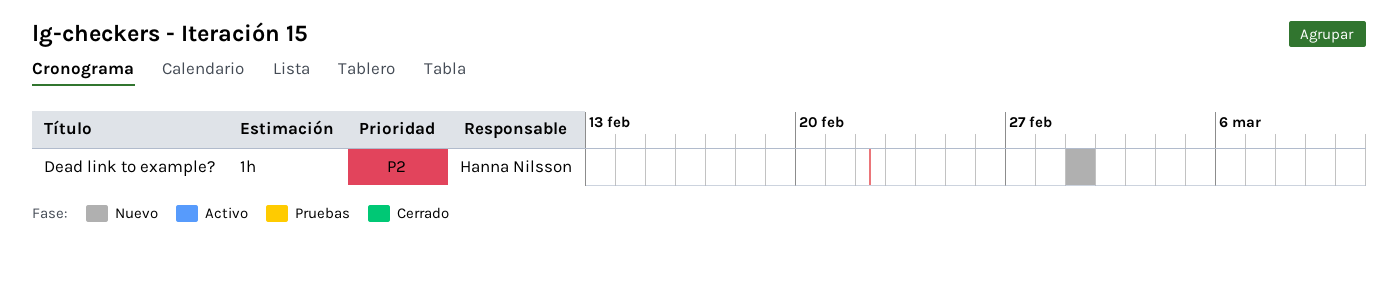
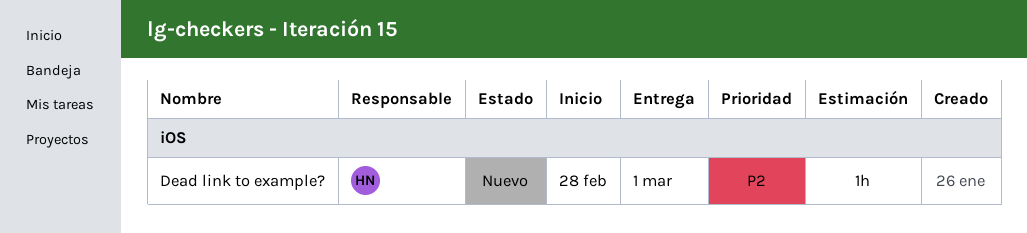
Dead link to example?, start: Mar 1 -> Feb 28

